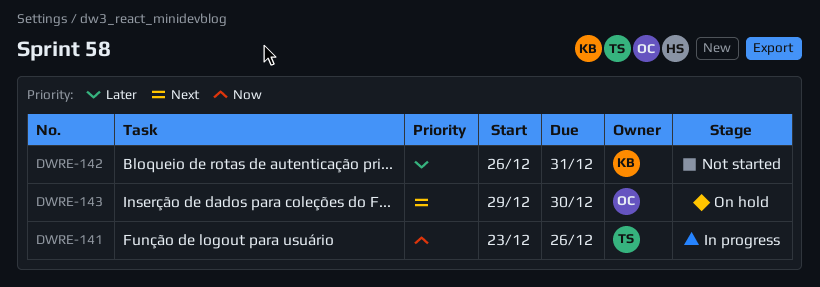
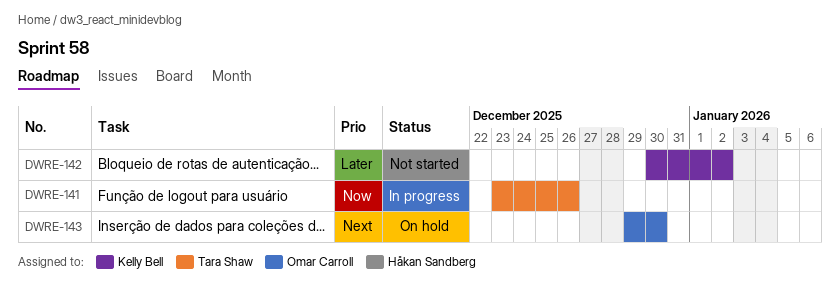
DWRE-142, start: Dec 26 -> Dec 30
DWRE-142, due: Dec 31 -> Jan 2

